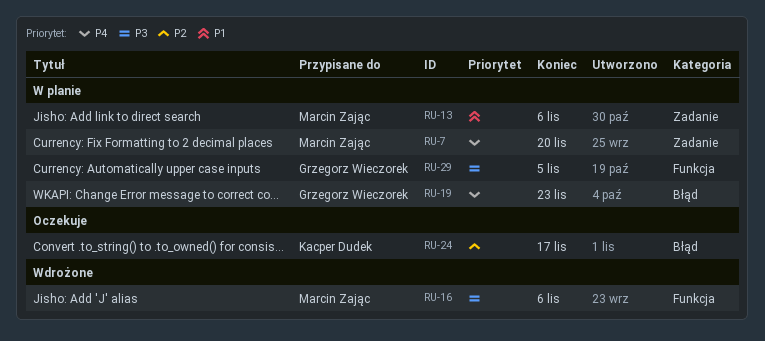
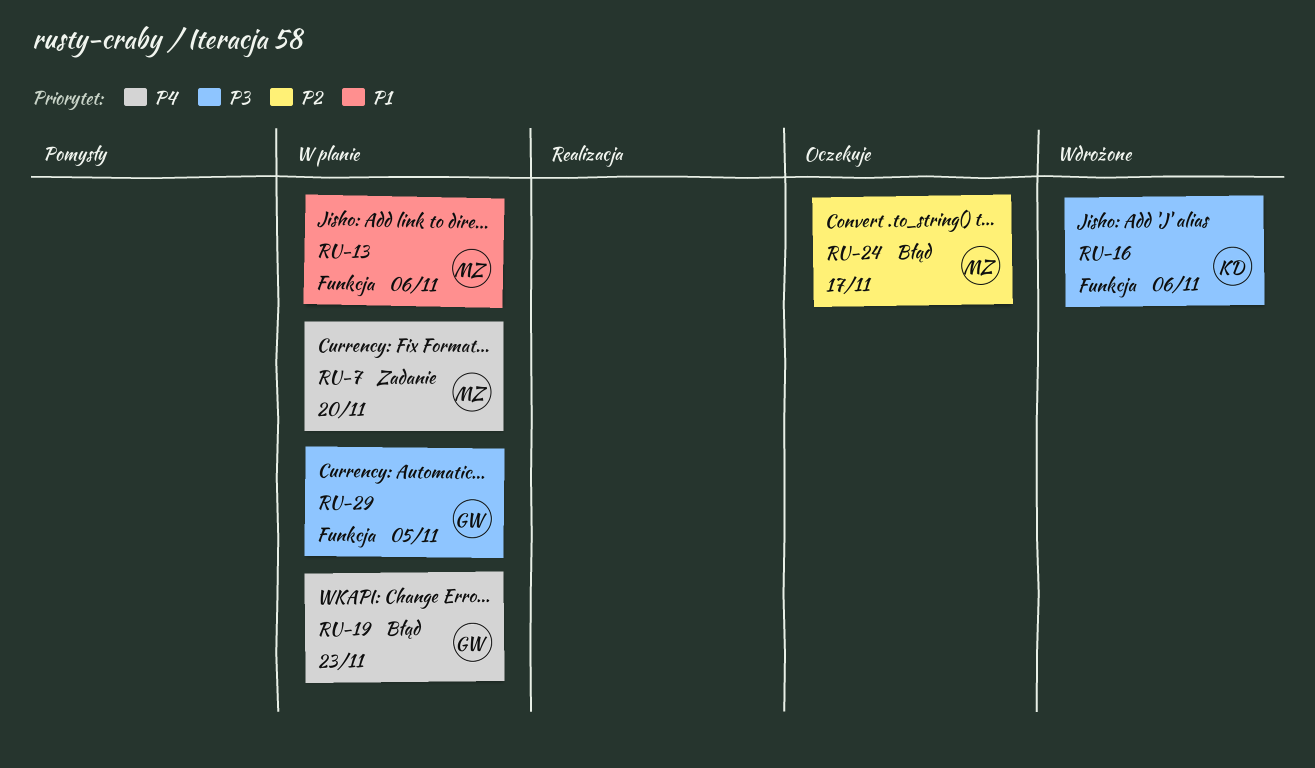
RU-13, label: Zadanie -> Funkcja
RU-16, owner: Marcin Zając -> Kacper Dudek
RU-24, owner: Kacper Dudek -> Marcin Zając

